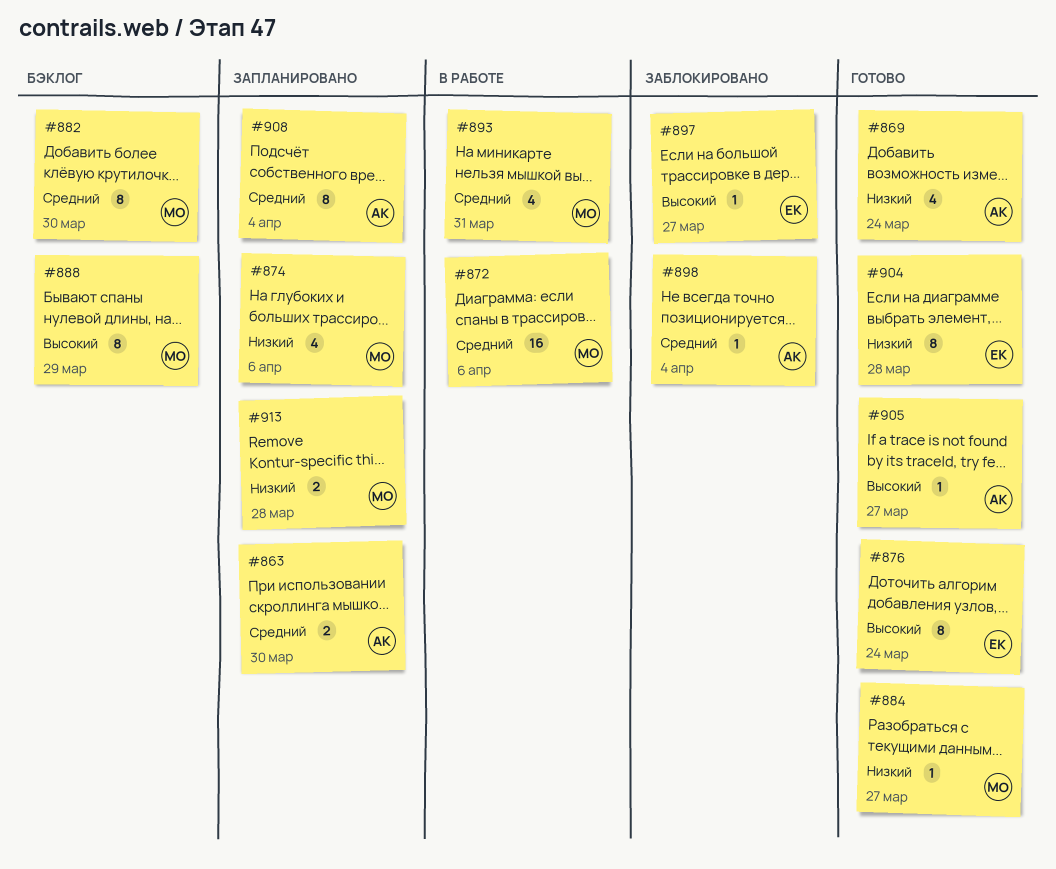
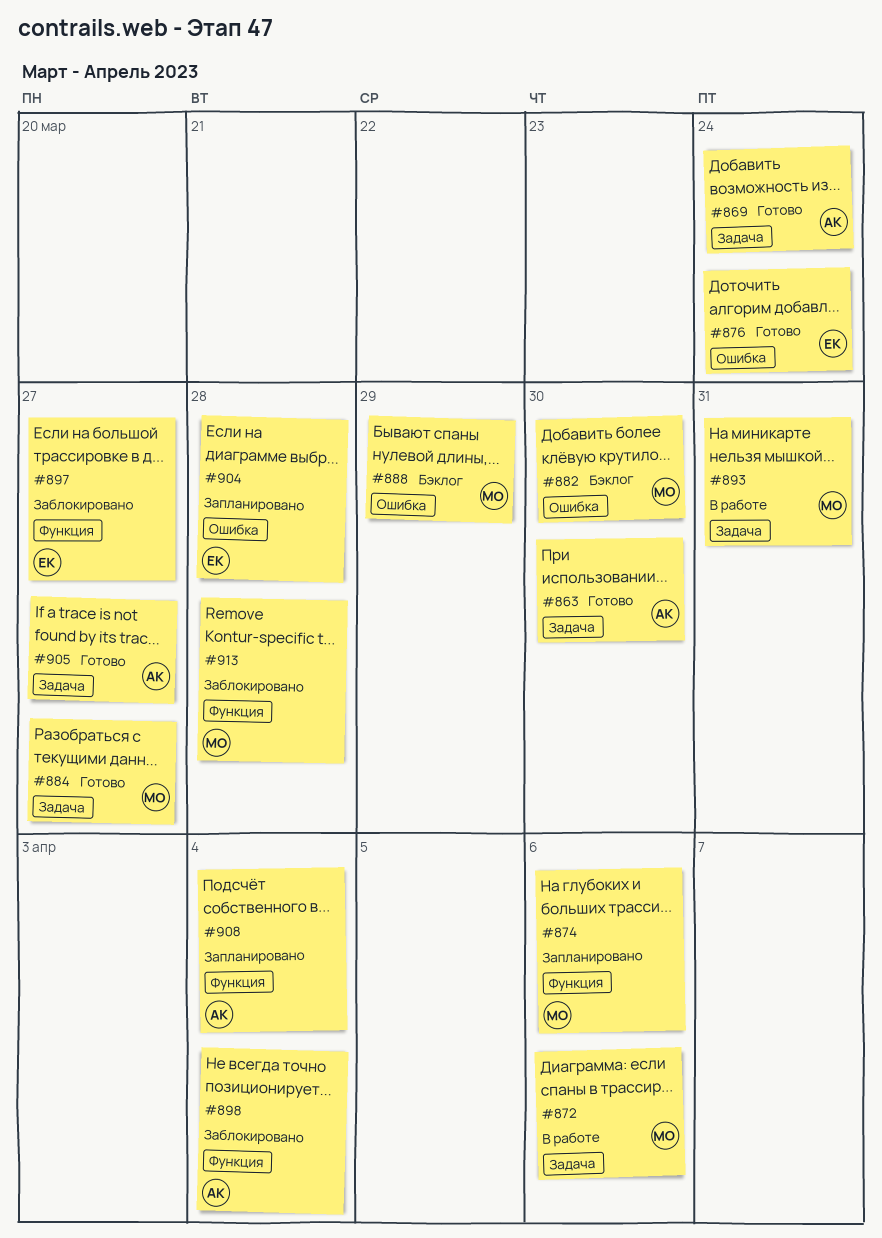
#863, status: Запланировано -> Готово
#904, status: Готово -> Запланировано
#913, status: Запланировано -> Заблокировано

